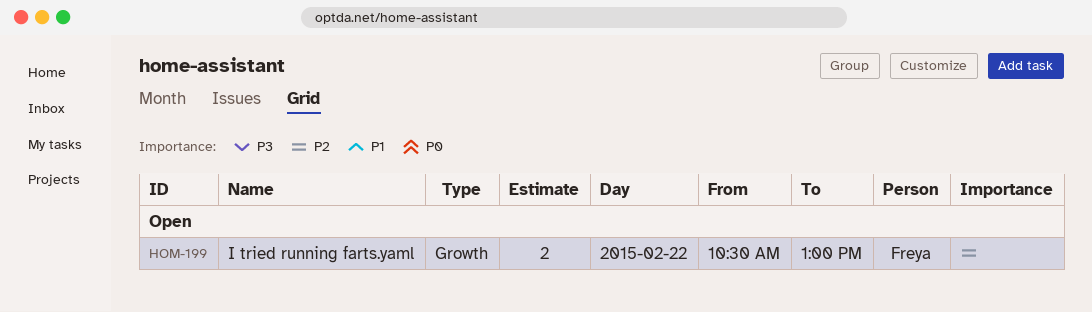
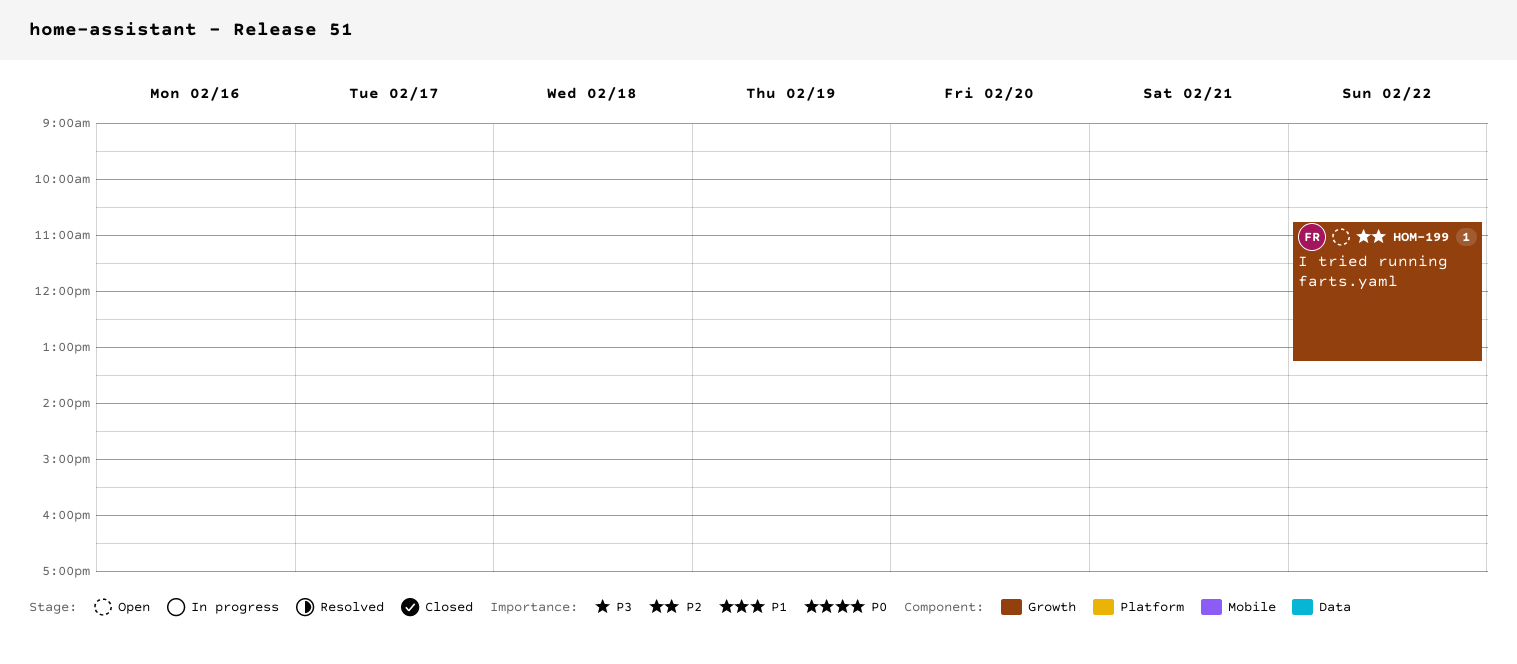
HOM-199, estimate: 2 -> 1
HOM-199, begins: 10:30 -> 10:45
HOM-199, ends: 13:00 -> 13:15

